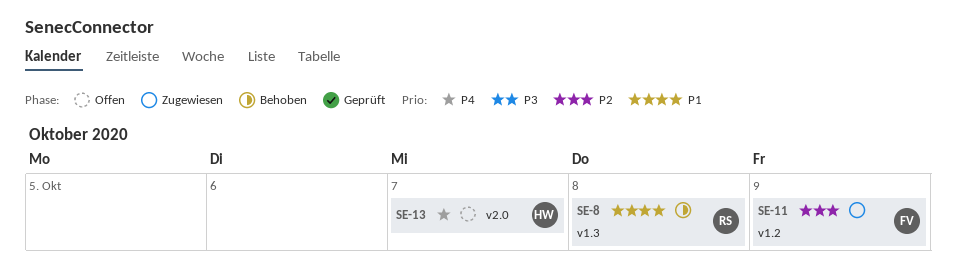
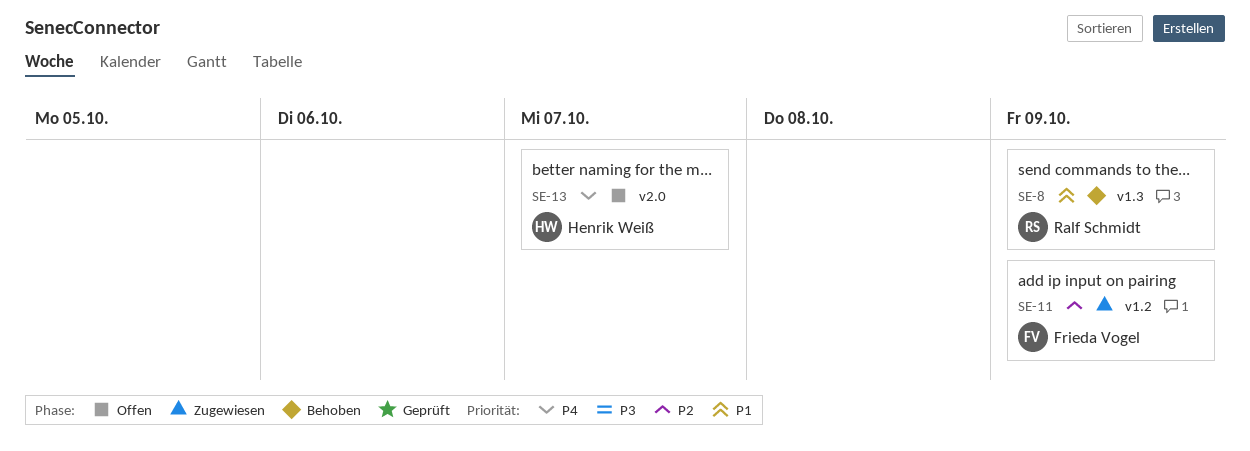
SE-8, due: Oct 8 -> Oct 9

